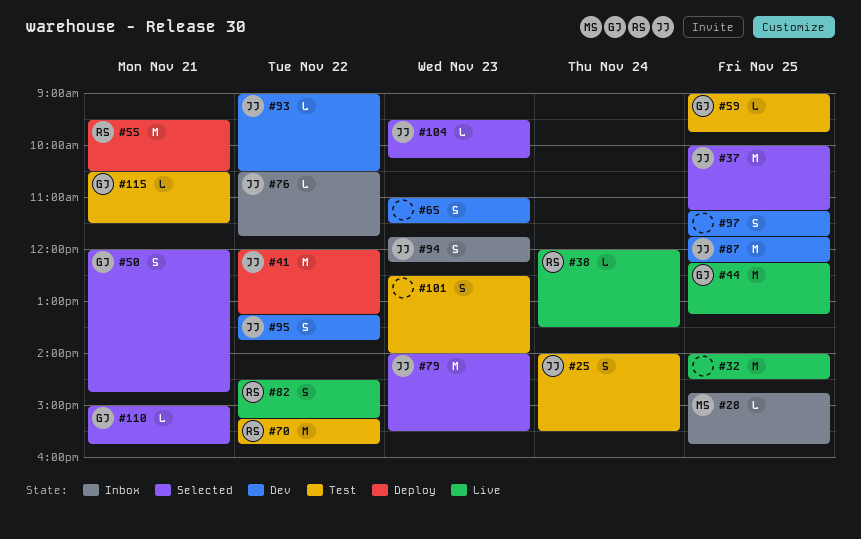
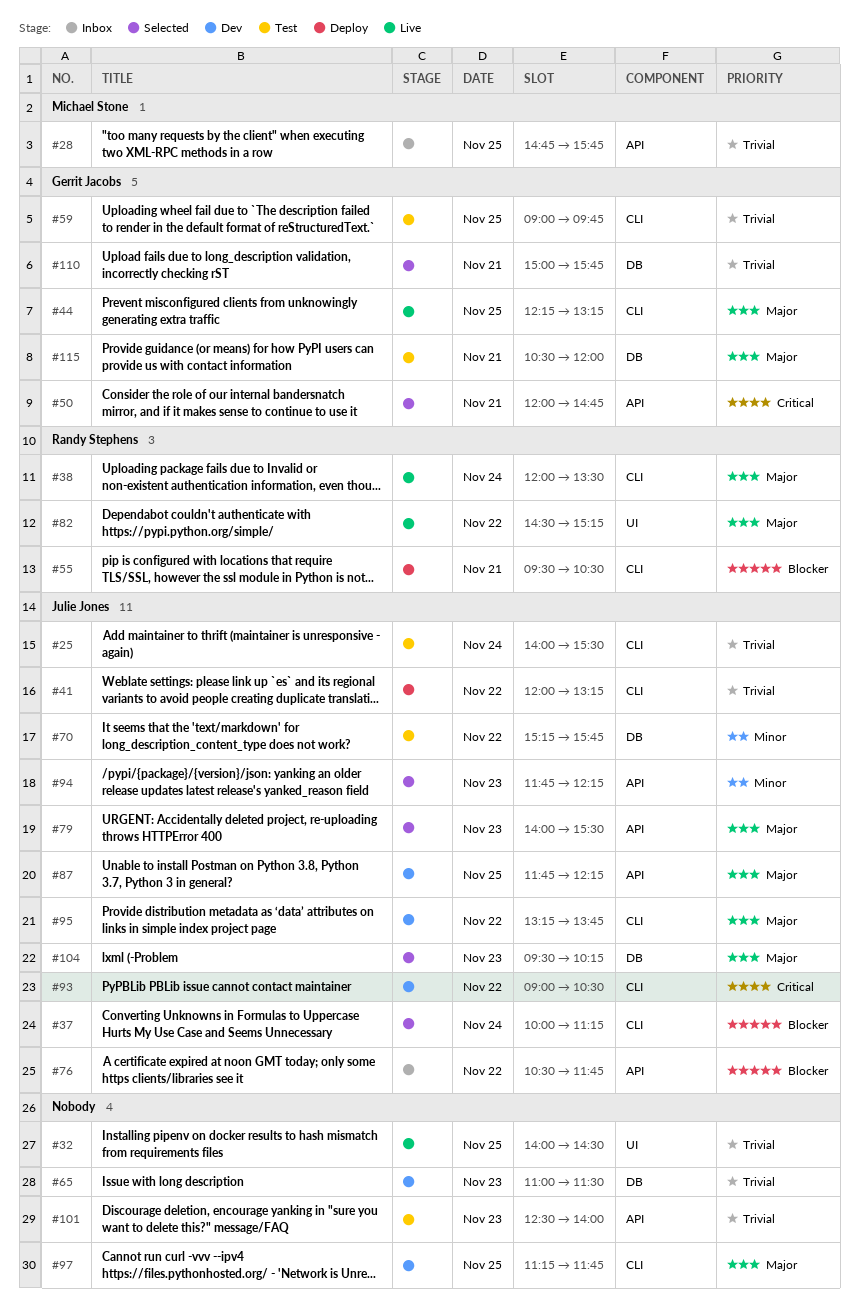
#37, day: Nov 25 -> Nov 24
#70, owner: Randy Stephens -> Julie Jones
#94, status: Inbox -> Selected
#115, ends: 11:30 -> 12:00

